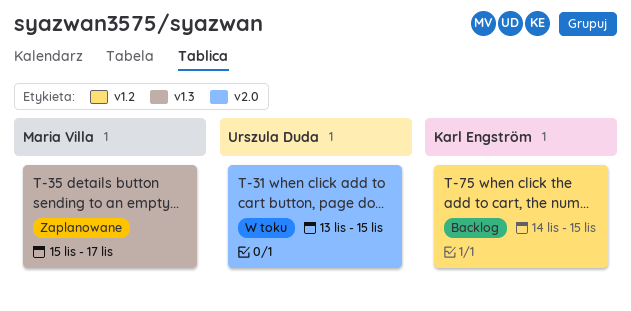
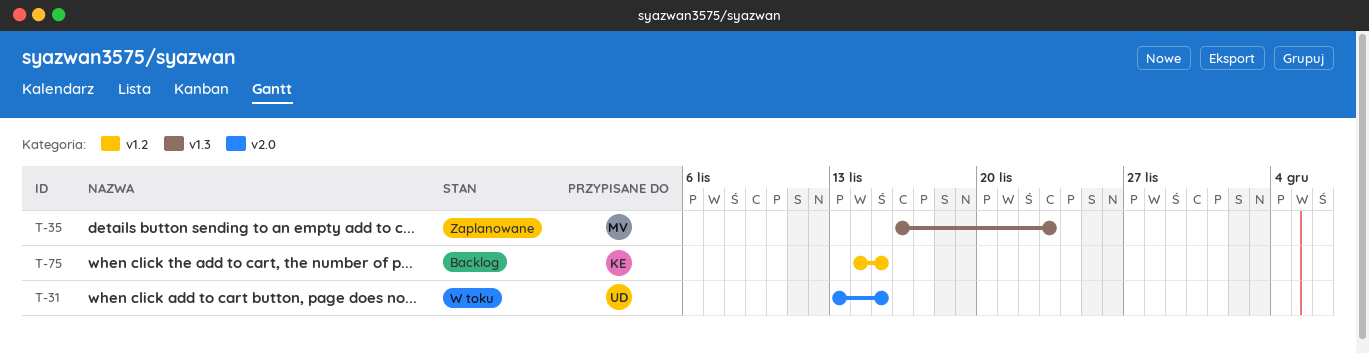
T-35, start: Nov 15 -> Nov 16
T-35, due: Nov 17 -> Nov 23

